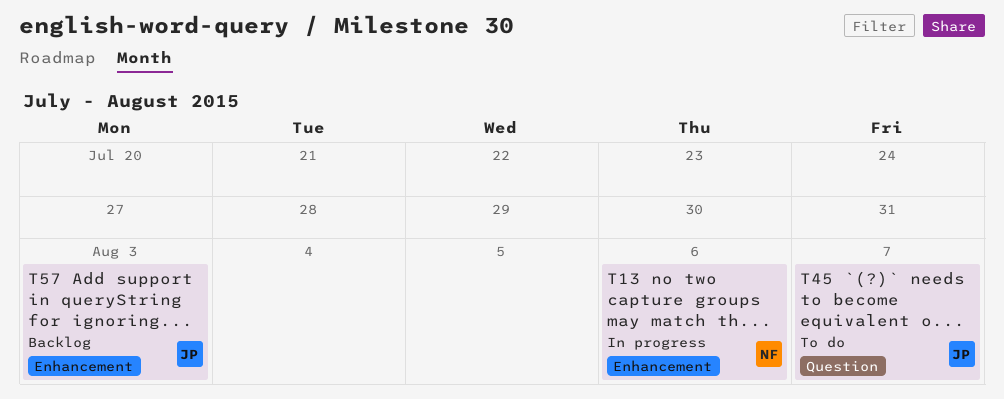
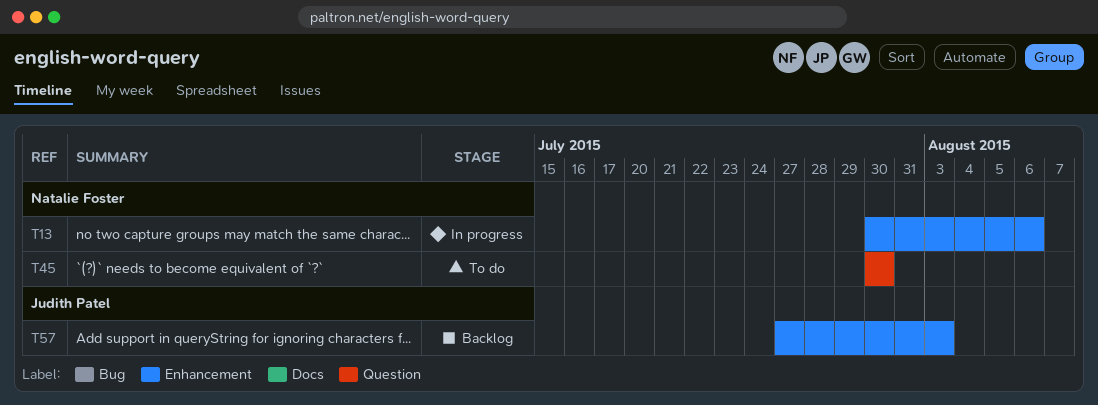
T45, owner: Judith Patel -> Natalie Foster
T45, due: Aug 7 -> Jul 30

